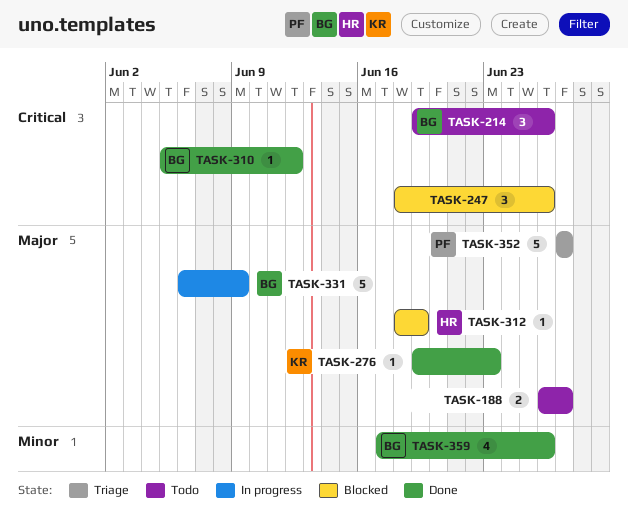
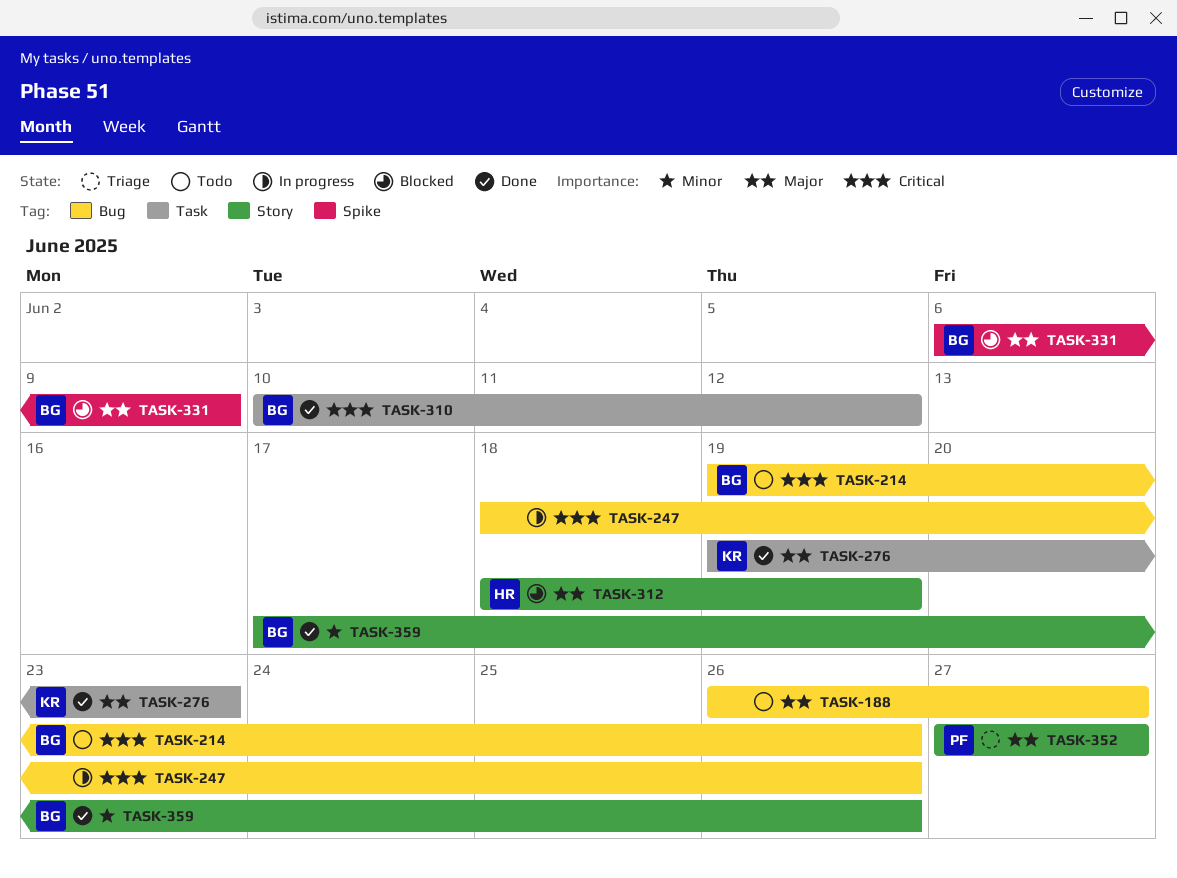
TASK-247, status: Blocked -> In progress
TASK-310, start: Jun 5 -> Jun 10
TASK-331, status: In progress -> Blocked

